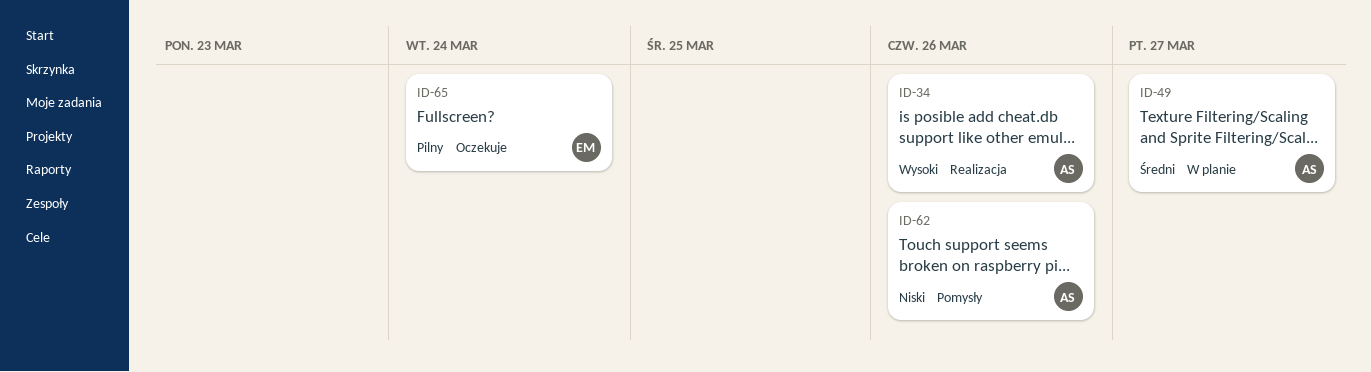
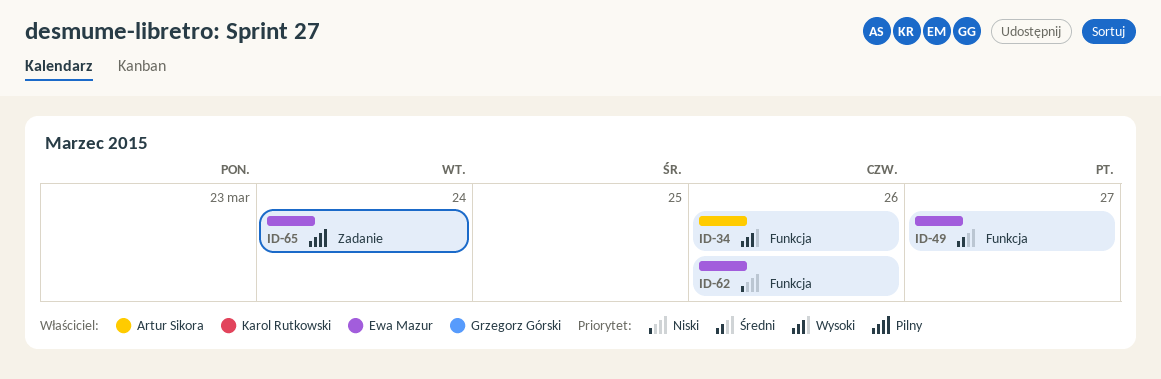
ID-49, owner: Artur Sikora -> Ewa Mazur
ID-62, owner: Artur Sikora -> Ewa Mazur

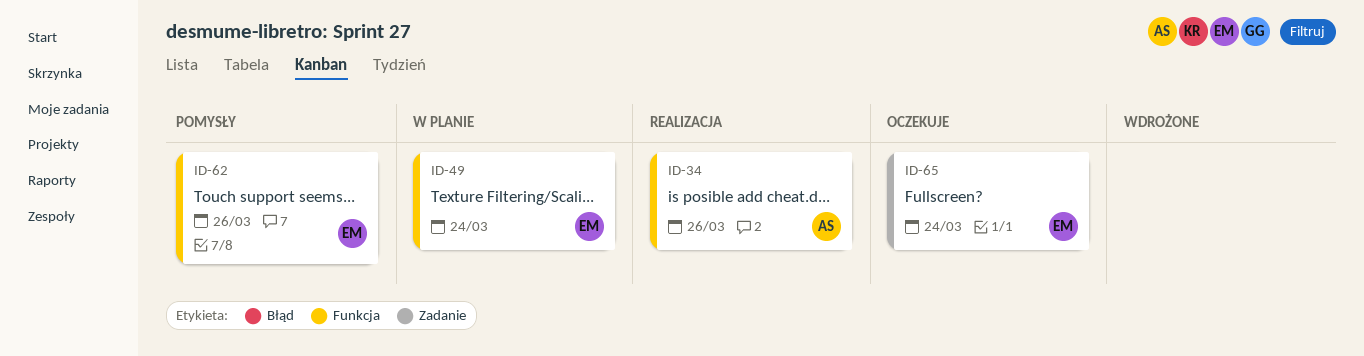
ID-49, due: Mar 27 -> Mar 24

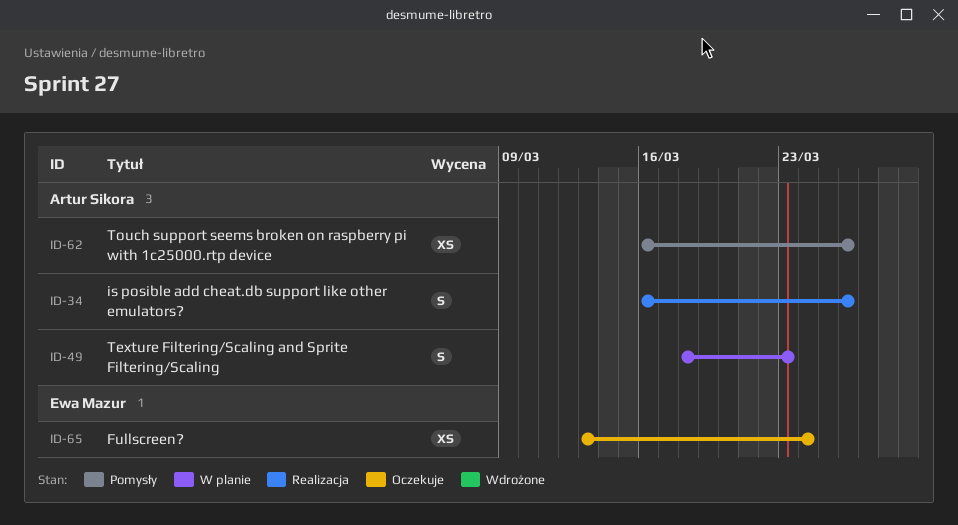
ID-49, owner: Ewa Mazur -> Artur Sikora
ID-49, due: Mar 24 -> Mar 23
ID-62, owner: Ewa Mazur -> Artur Sikora

